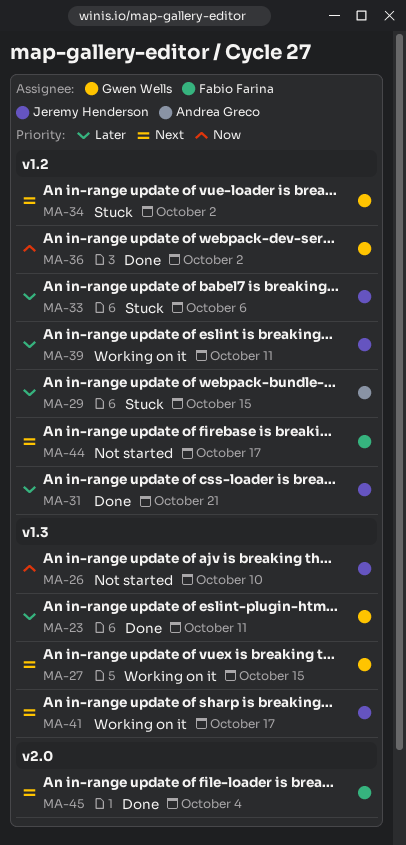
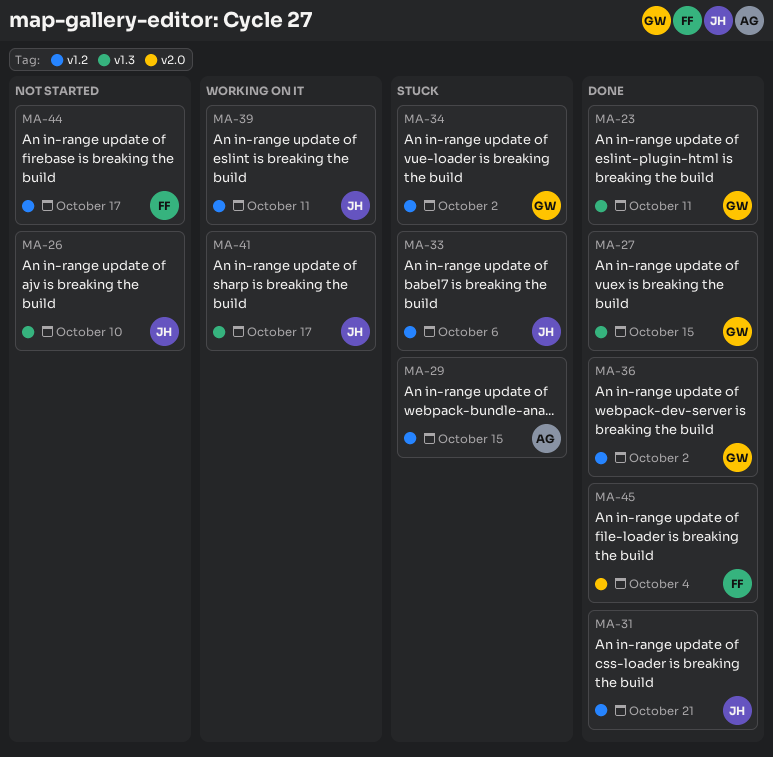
MA-27, status: Working on it -> Done

